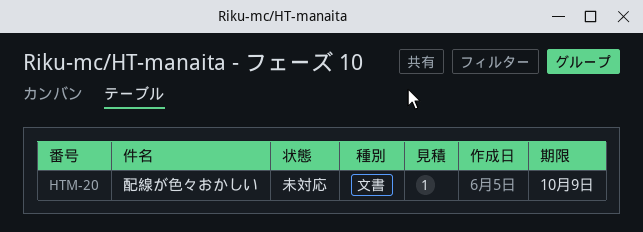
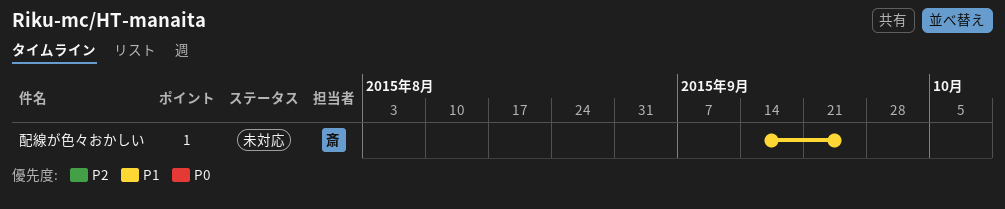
配線が色々おかしい, due: Oct 9 -> Sep 25

